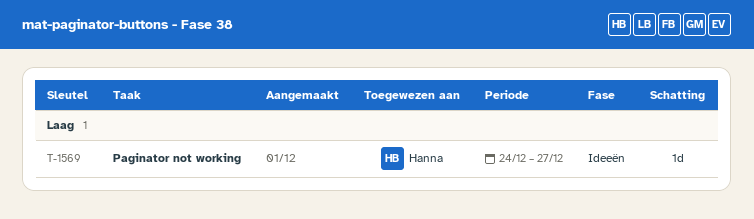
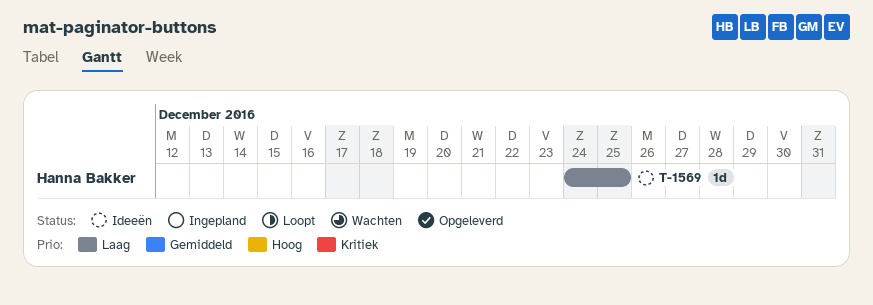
T-1569, due: Dec 27 -> Dec 25

